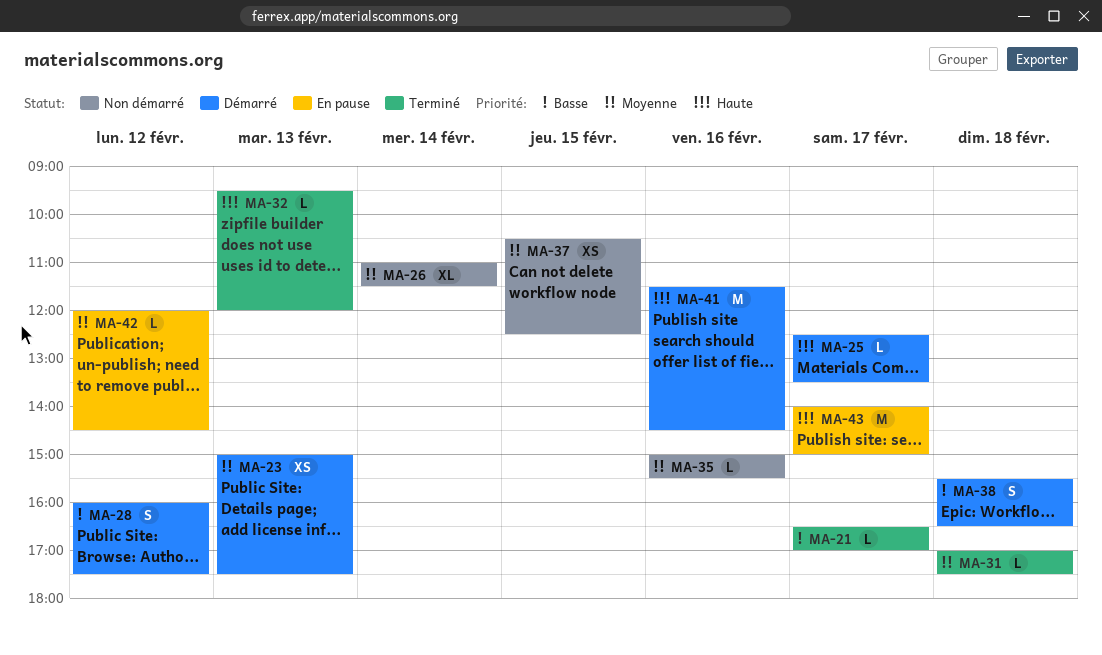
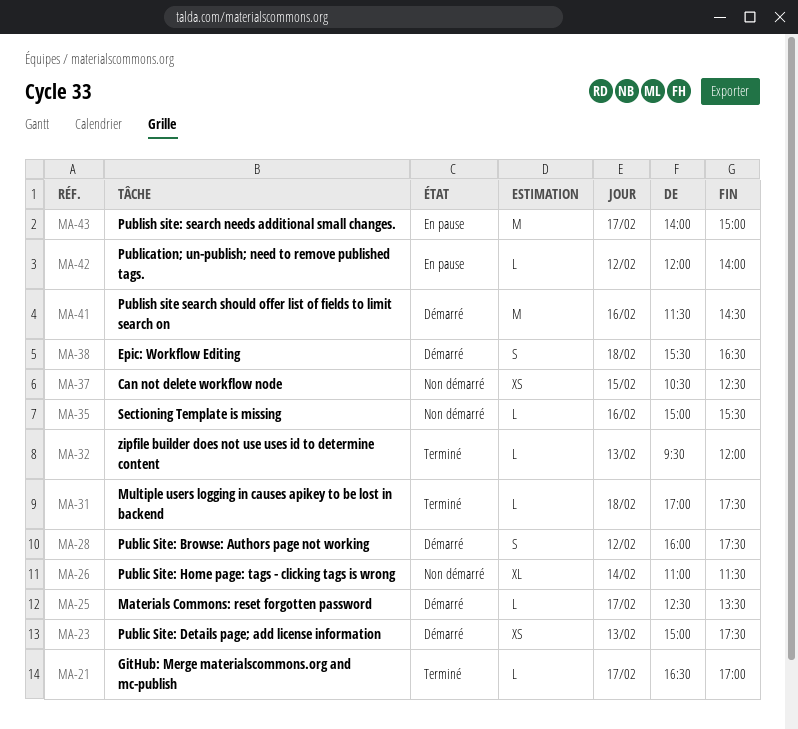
MA-42, ends: 14:30 -> 14:00

